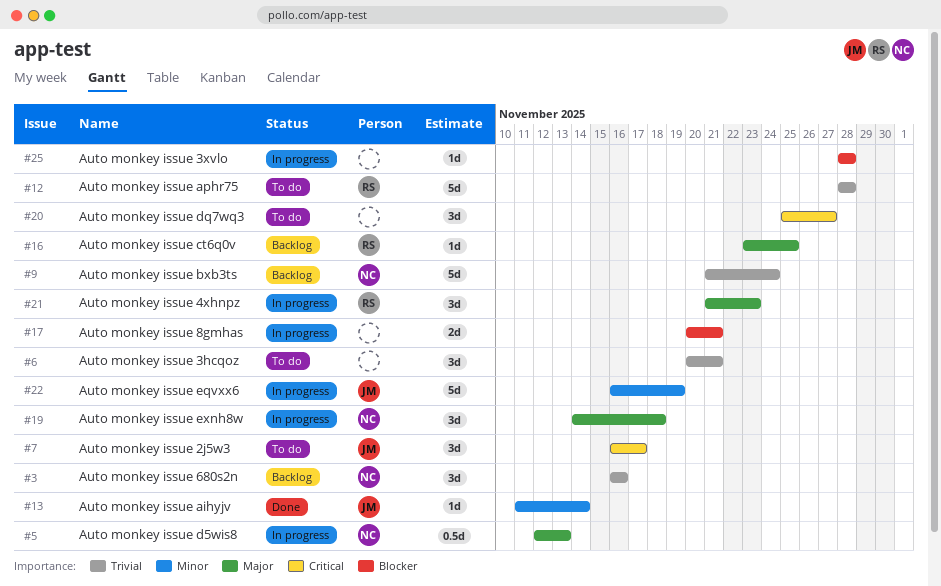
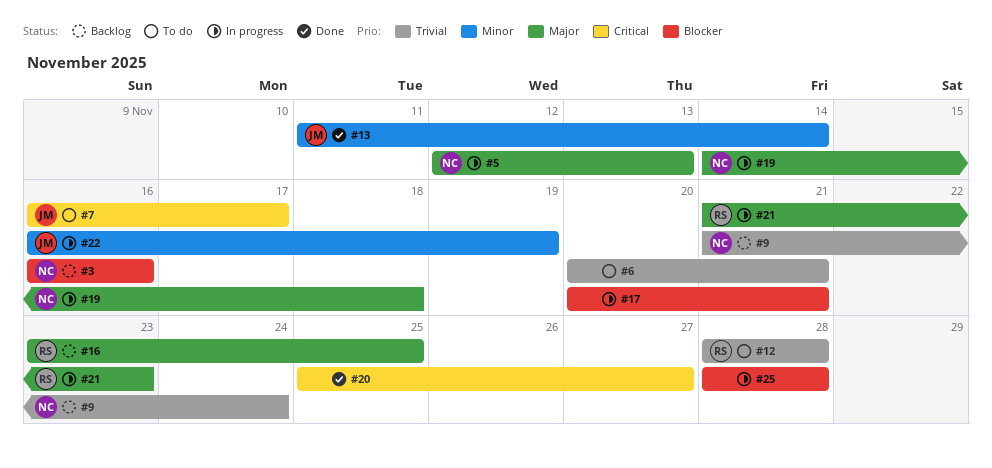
#3, priority: Trivial -> Blocker
#20, status: To do -> Done

